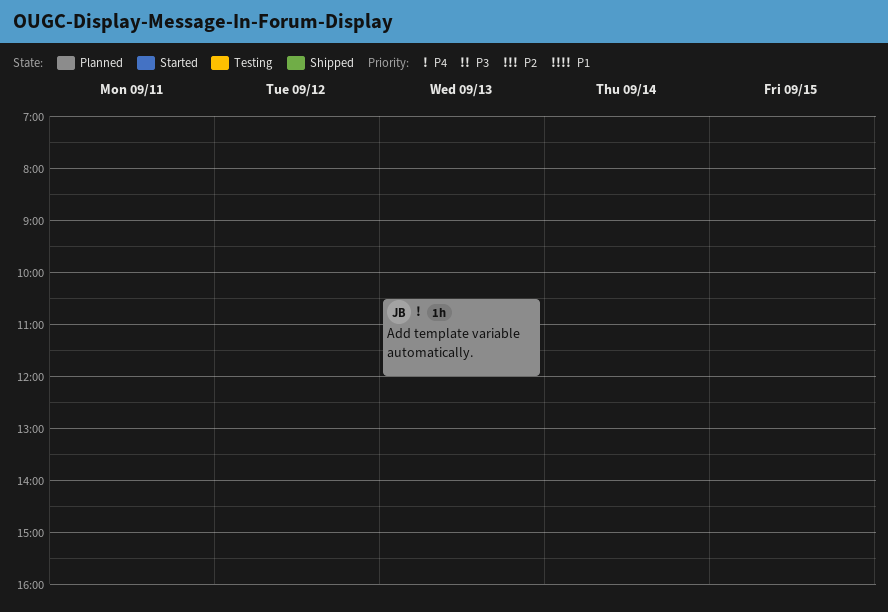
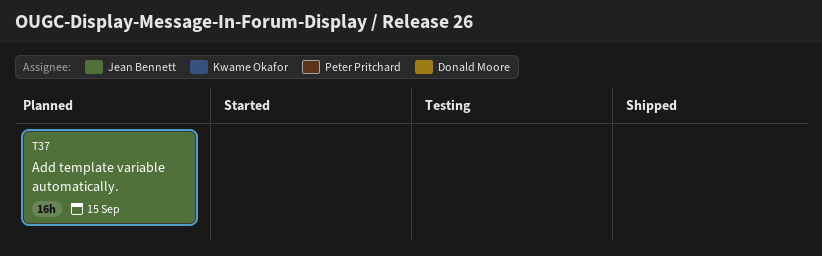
Add template variable automatically., estimate: 1h -> 16h
Add template variable automatically., day: Sep 13 -> Sep 15

